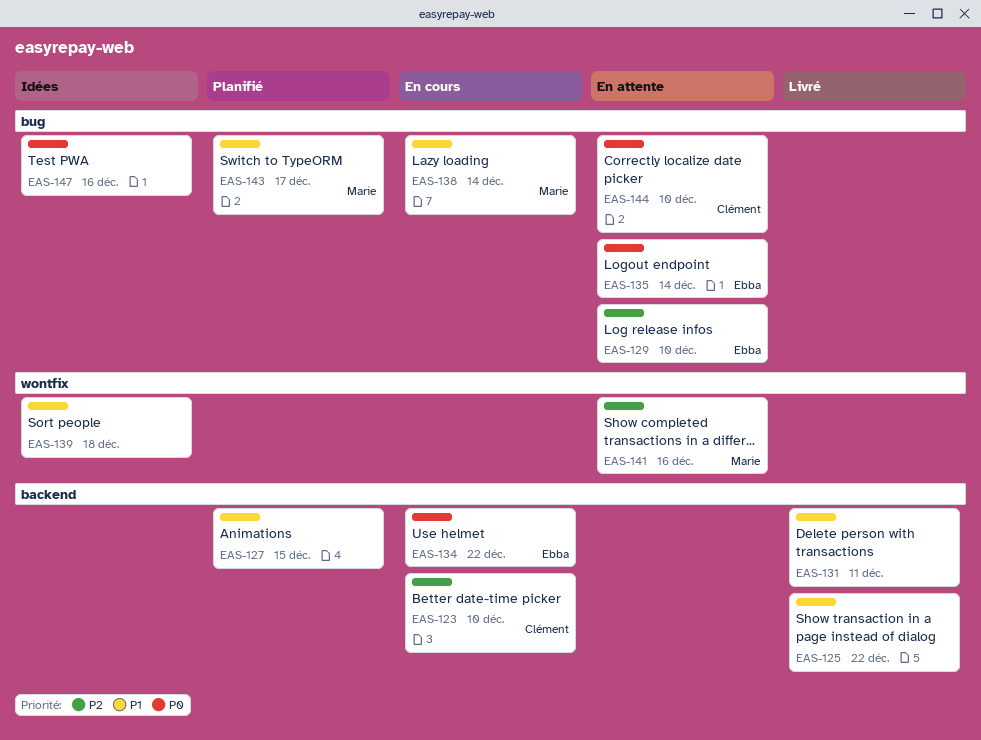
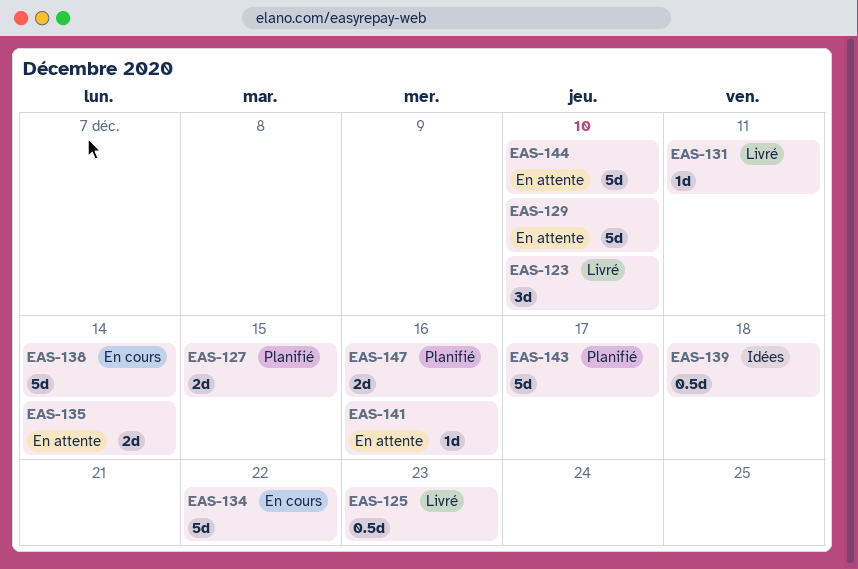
EAS-123, status: En cours -> Livré
EAS-125, due: Dec 22 -> Dec 23
EAS-147, status: Idées -> Planifié

